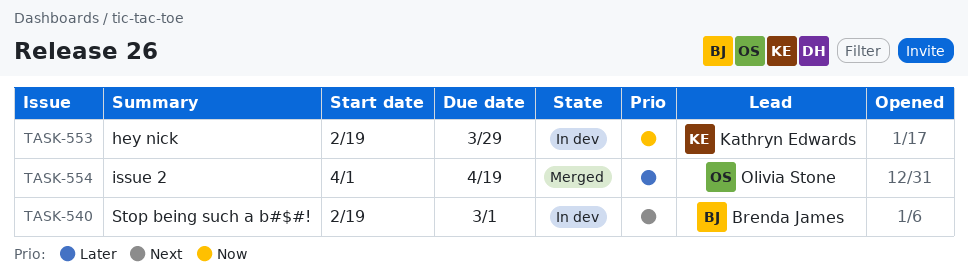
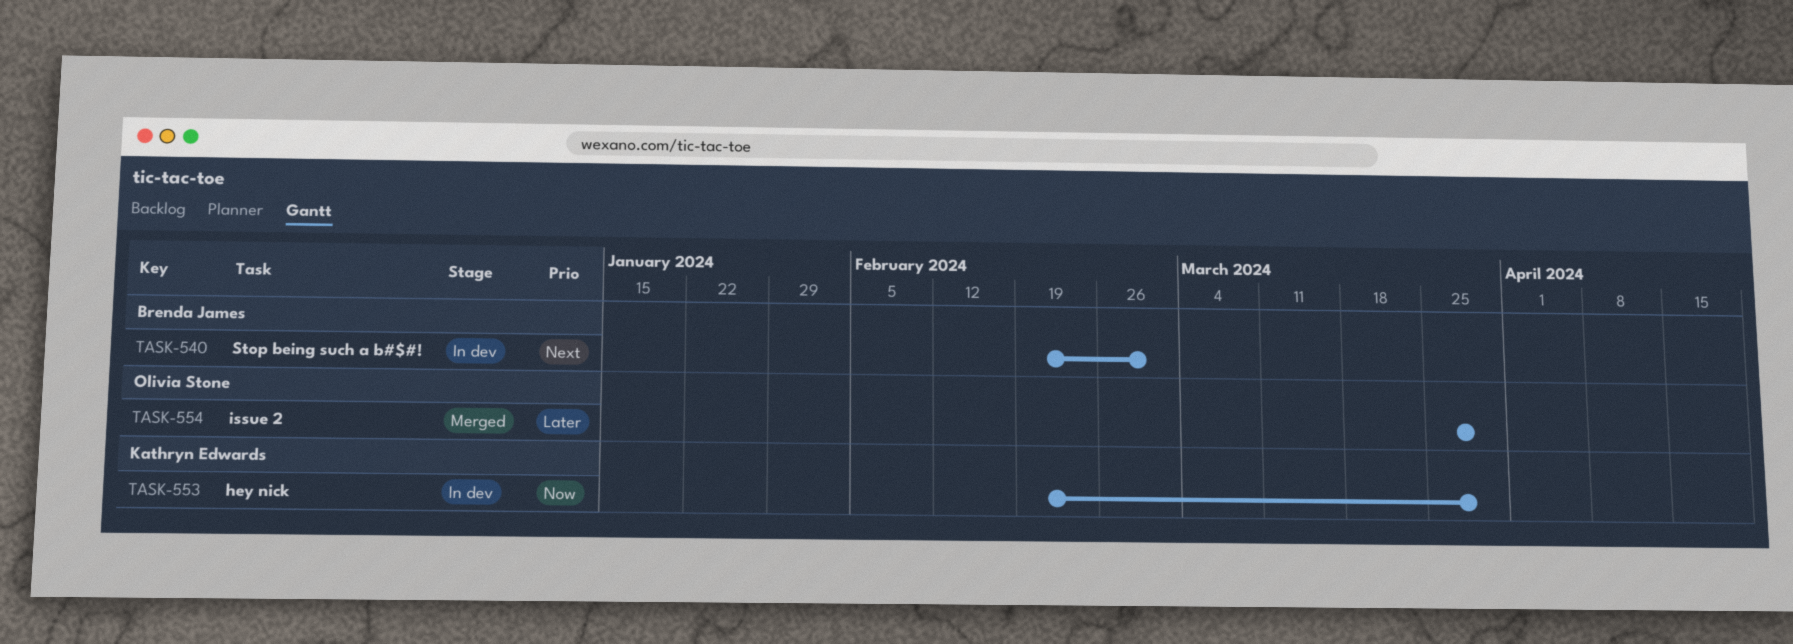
TASK-554, start: Apr 1 -> Mar 25
TASK-554, due: Apr 19 -> Mar 29

